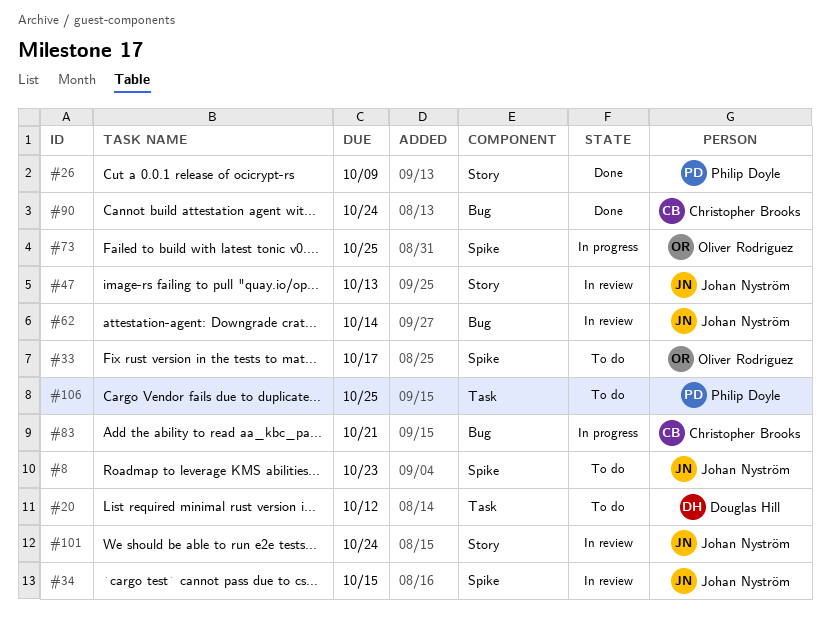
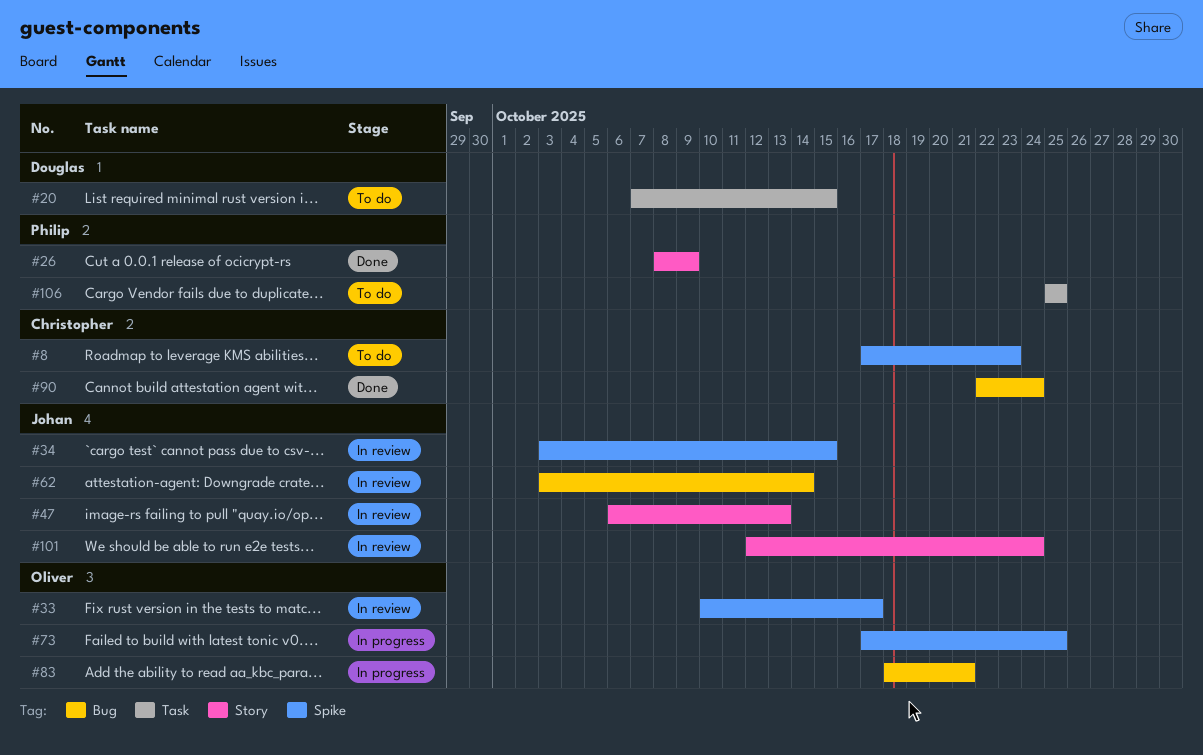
#8, owner: Johan Nyström -> Christopher Brooks
#20, due: Oct 12 -> Oct 15
#33, status: To do -> In review
#83, owner: Christopher Brooks -> Oliver Rodriguez

